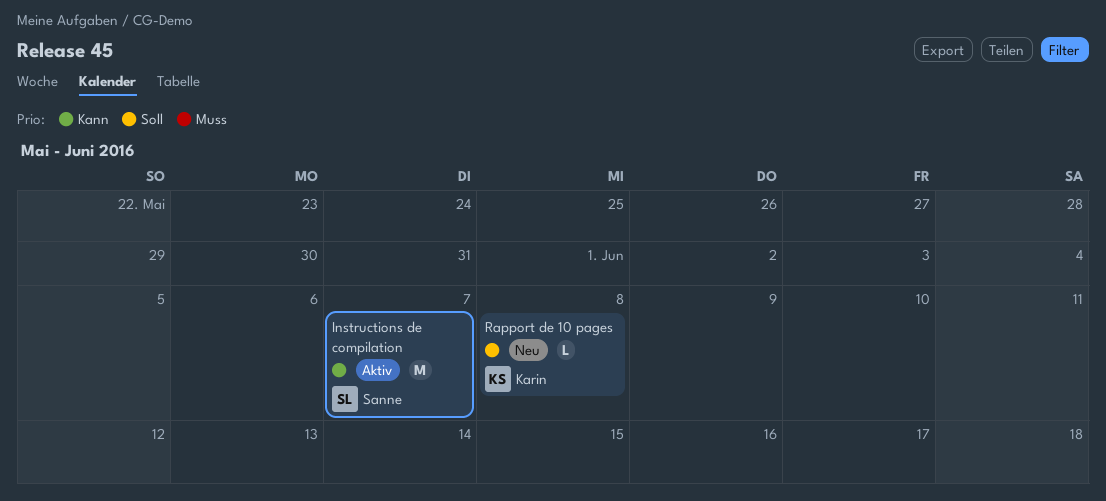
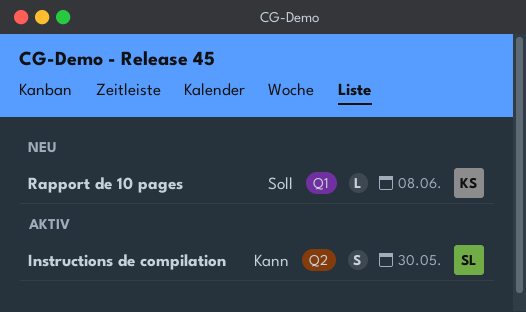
Instructions de compilation, estimate: M -> S
Instructions de compilation, due: Jun 7 -> May 30

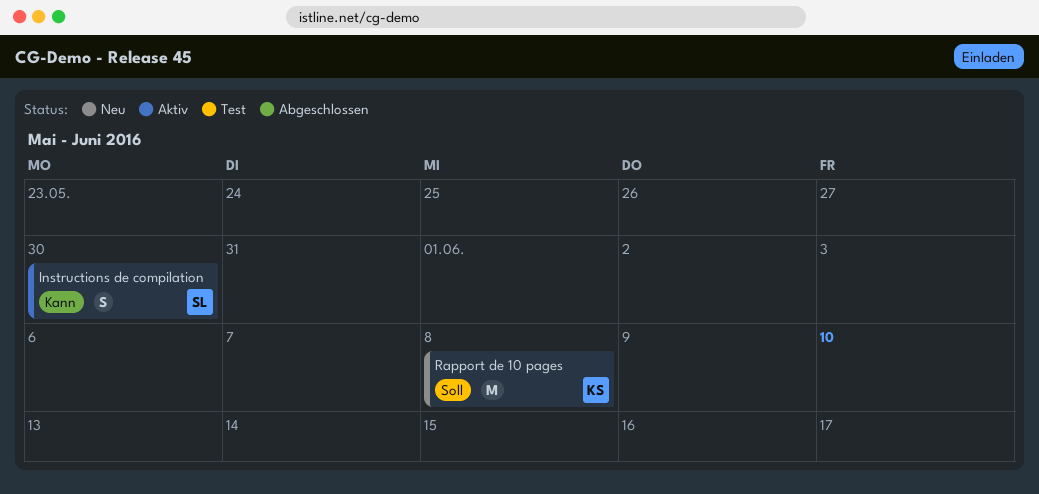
Rapport de 10 pages, estimate: L -> M

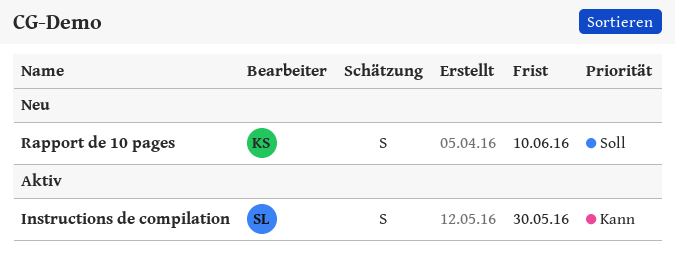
Rapport de 10 pages, estimate: M -> S
Rapport de 10 pages, due: Jun 8 -> Jun 10

